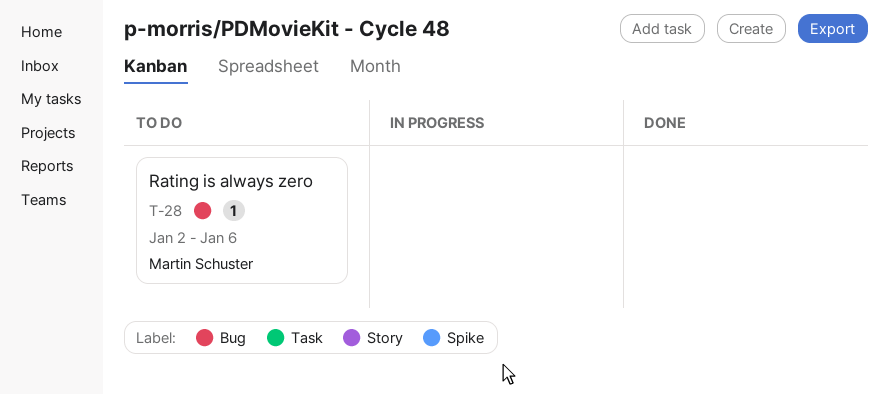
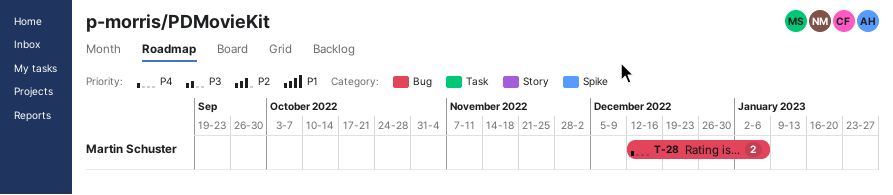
T-28, estimate: 1 -> 2
T-28, start: Jan 2 -> Dec 12

